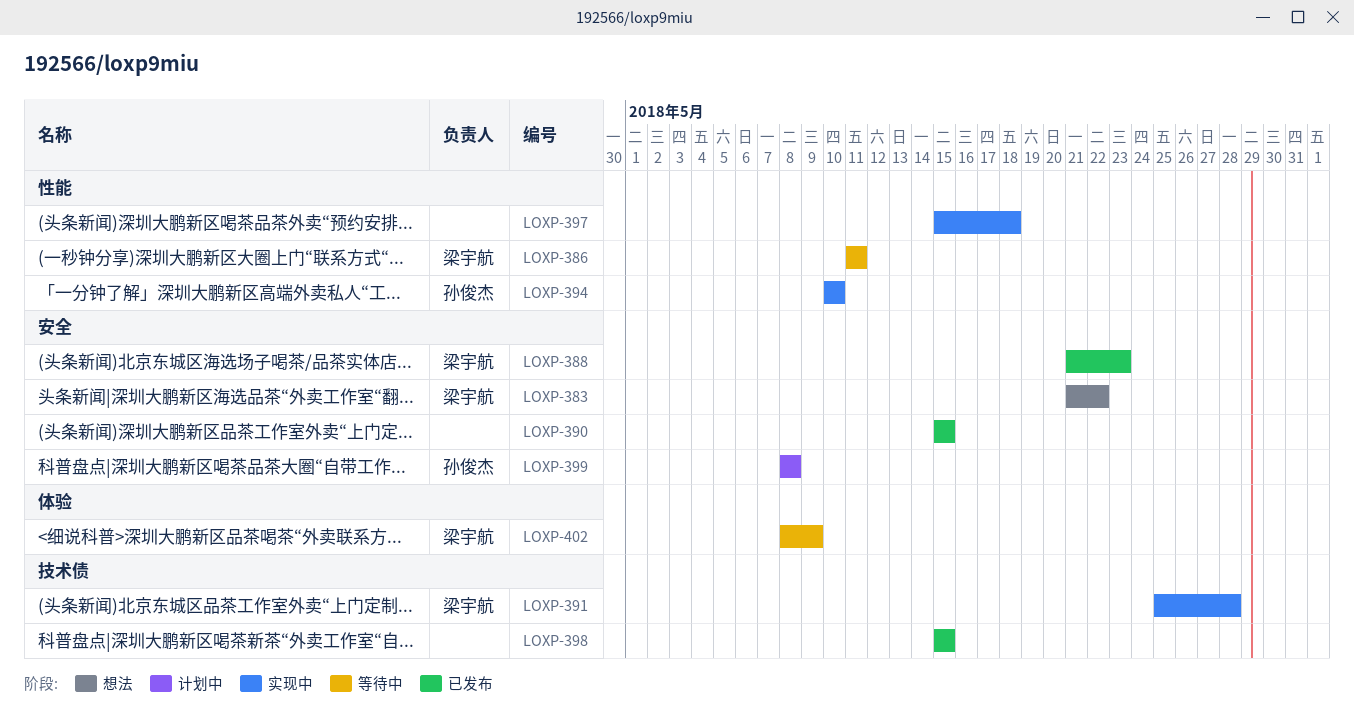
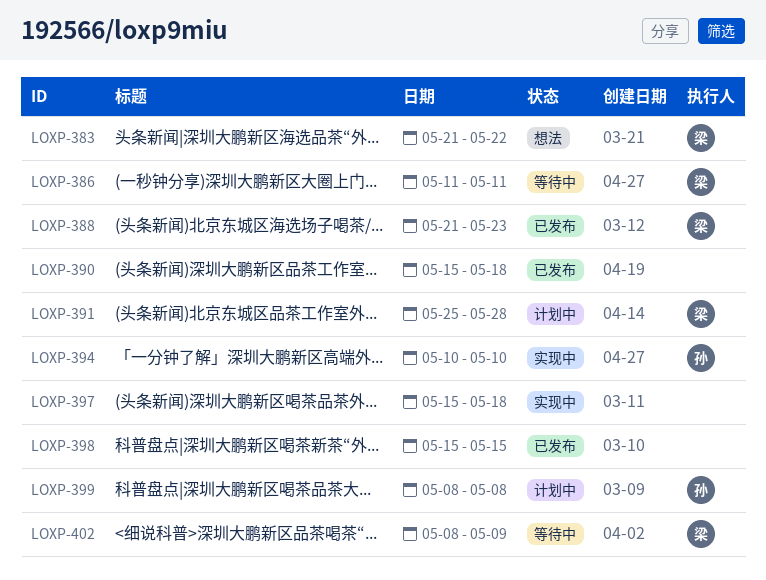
LOXP-390, due: May 15 -> May 18
LOXP-391, status: 实现中 -> 计划中

